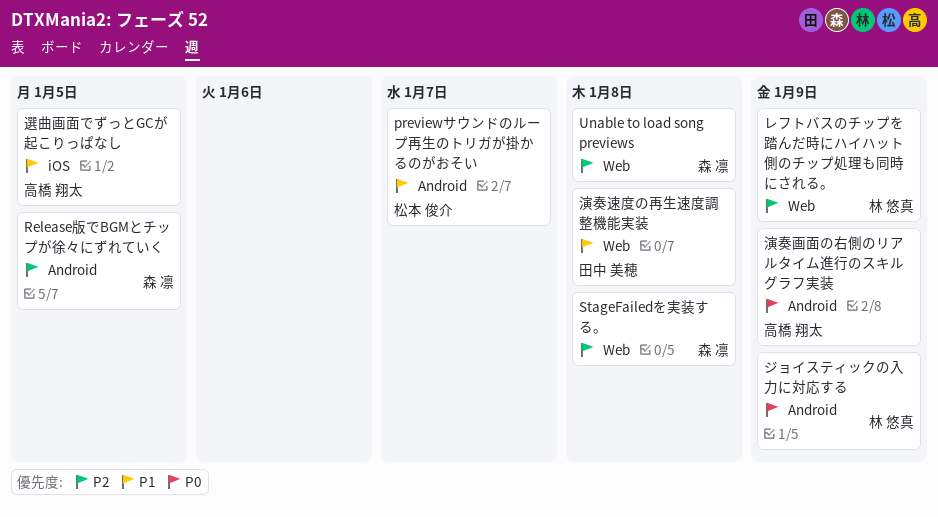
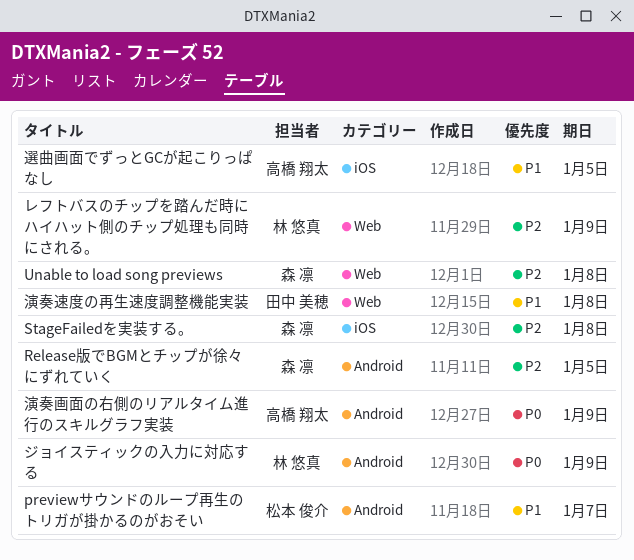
StageFailedを実装する。, label: Web -> iOS

